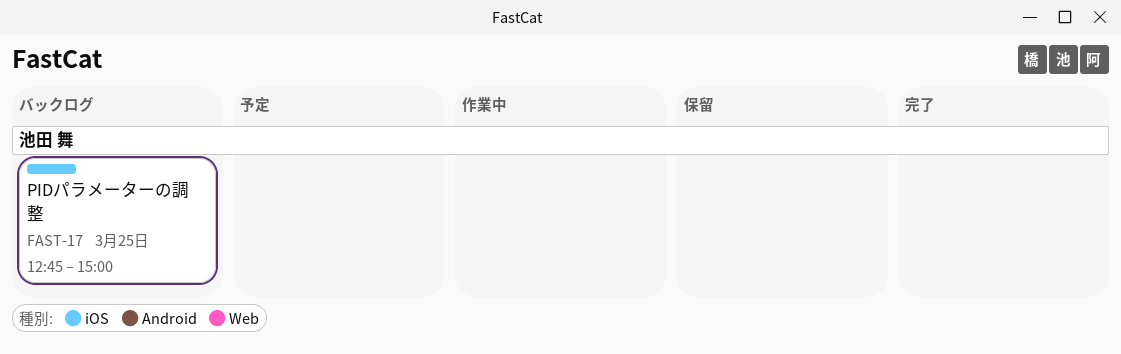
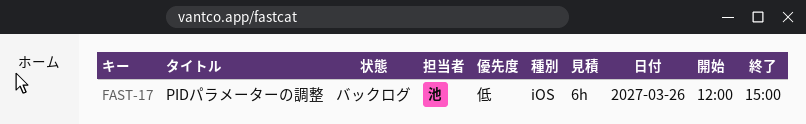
FAST-17, day: Mar 25 -> Mar 26
FAST-17, begins: 12:45 -> 12:00

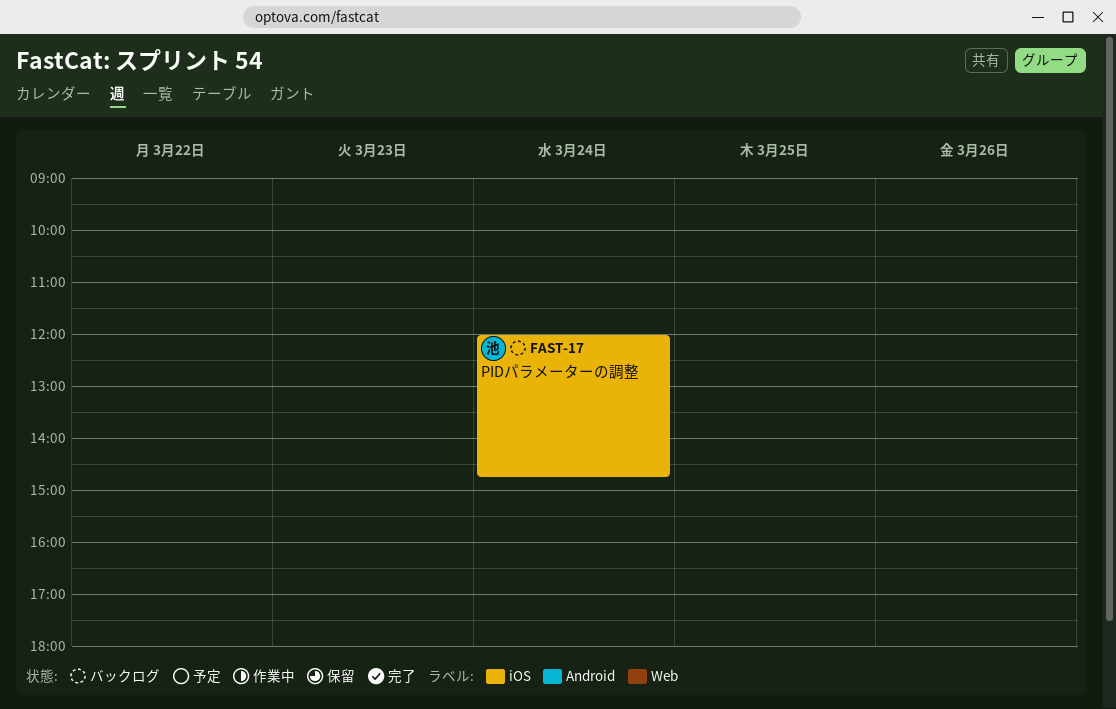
FAST-17, day: Mar 26 -> Mar 24
FAST-17, ends: 15:00 -> 14:45

